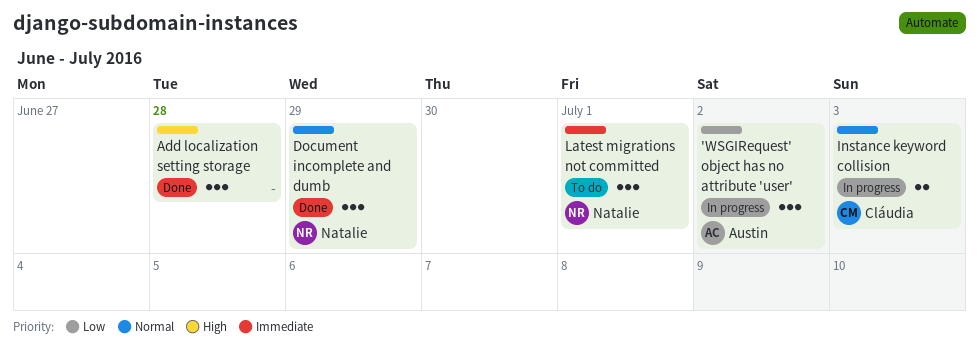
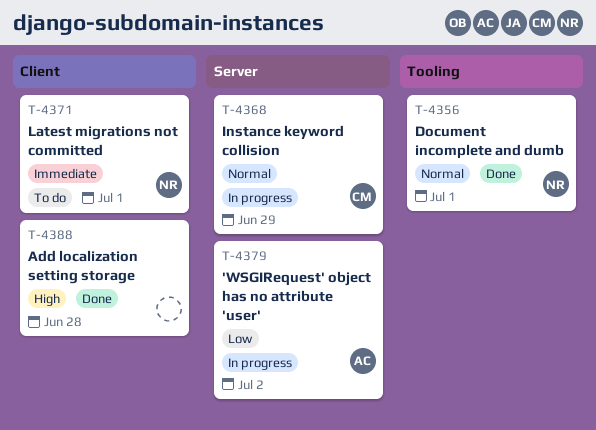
Document incomplete and dumb, due: Jun 29 -> Jul 1
Instance keyword collision, due: Jul 3 -> Jun 29

